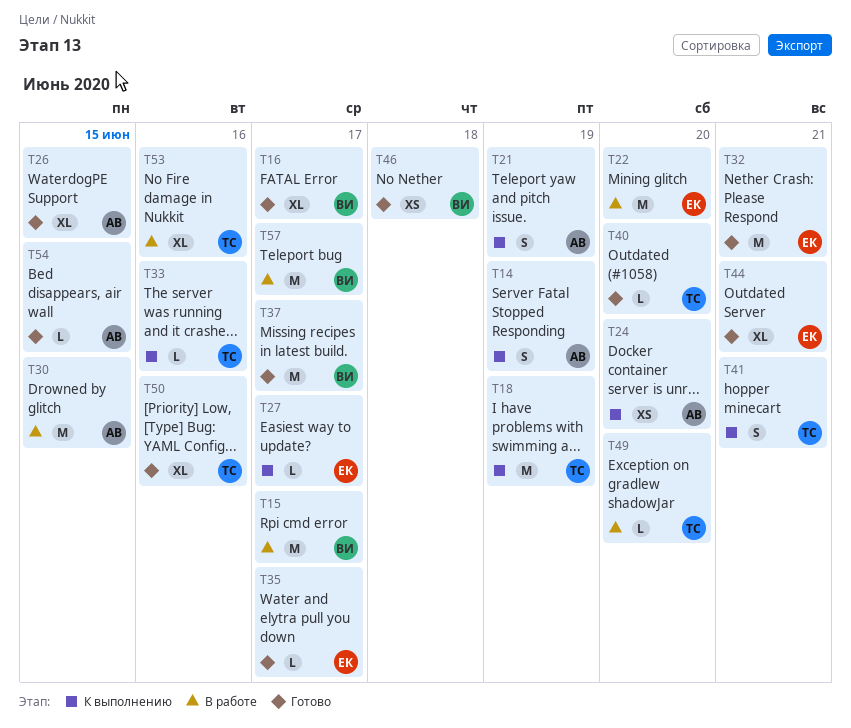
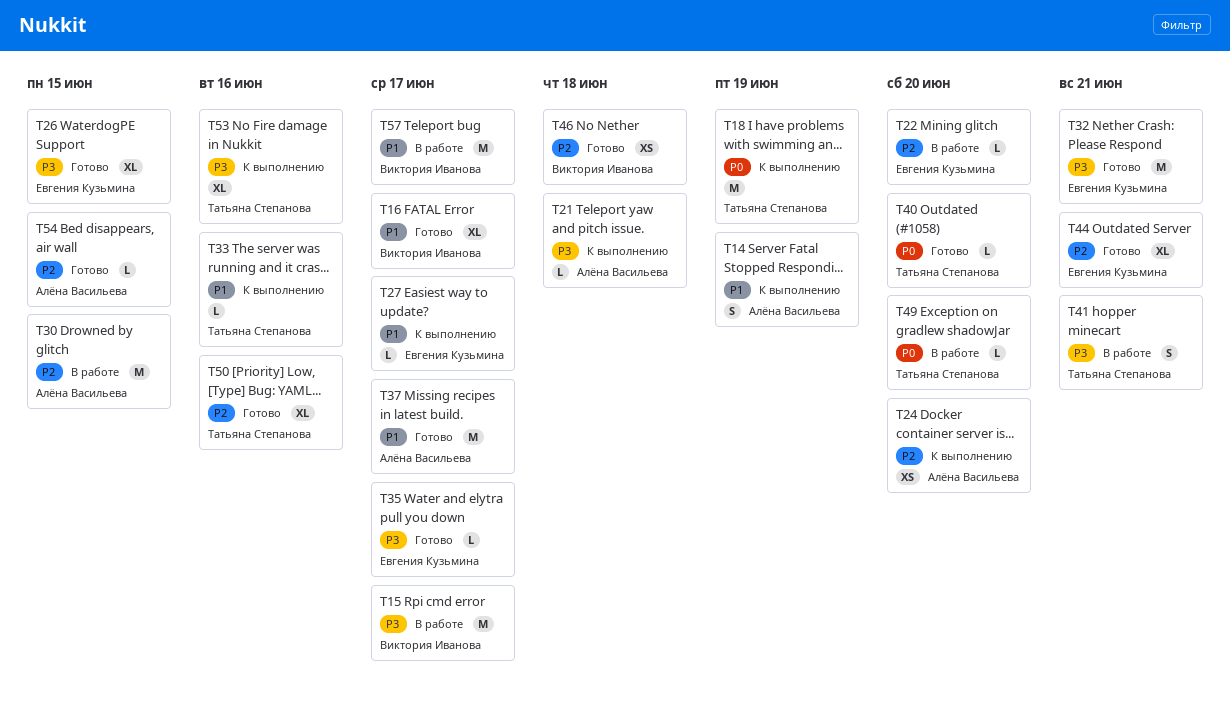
T21, estimate: S -> L
T21, due: Jun 19 -> Jun 18
T22, estimate: M -> L
T26, owner: Алёна Васильева -> Евгения Кузьмина
T37, owner: Виктория Иванова -> Алёна Васильева
T41, status: К выполнению -> В работе
T53, status: В работе -> К выполнению

